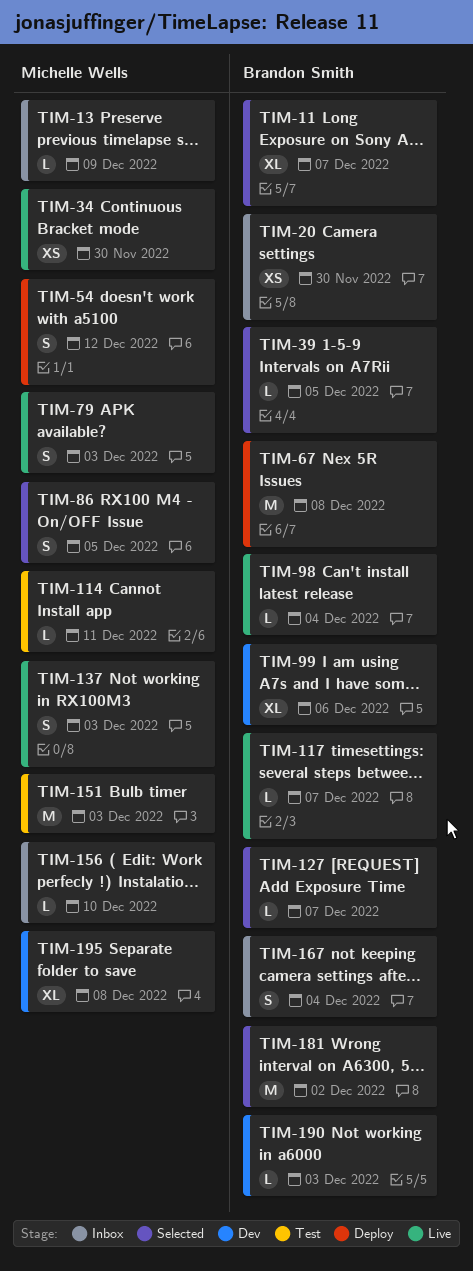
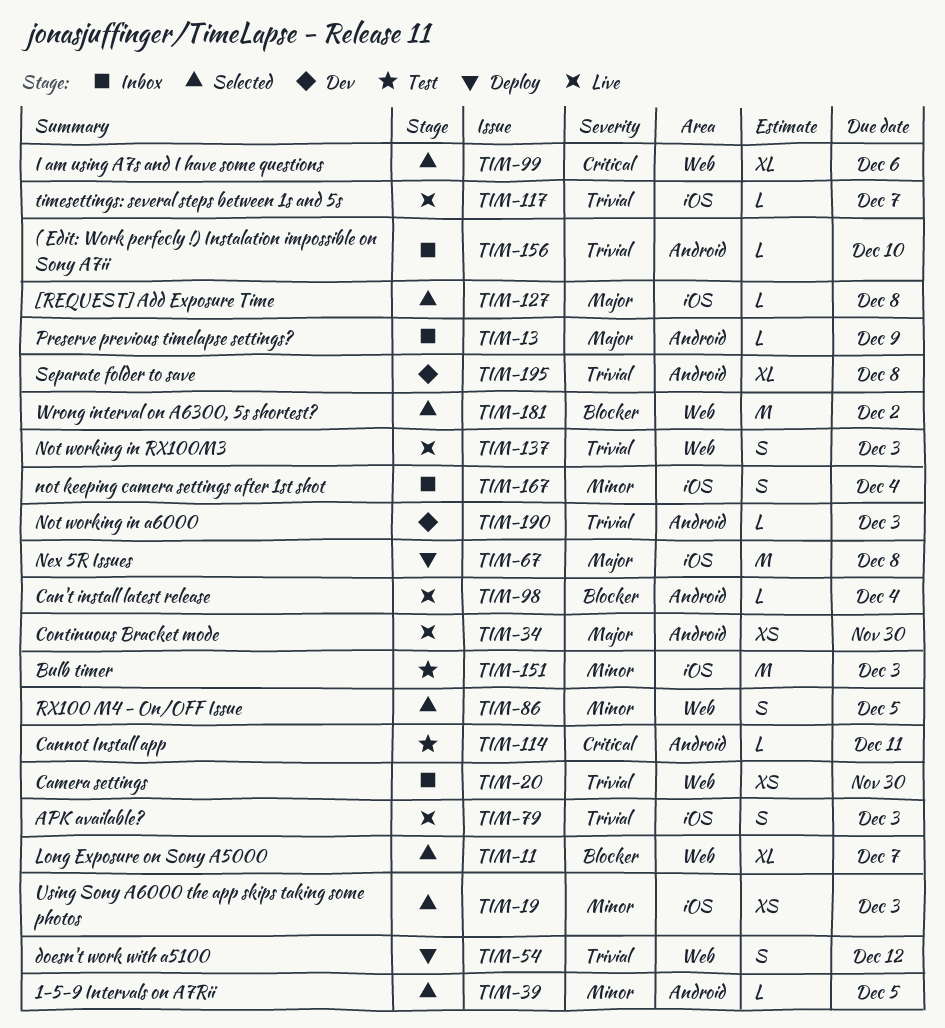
TIM-19: none -> present
TIM-99, status: Dev -> Selected
TIM-127, due: Dec 7 -> Dec 8

